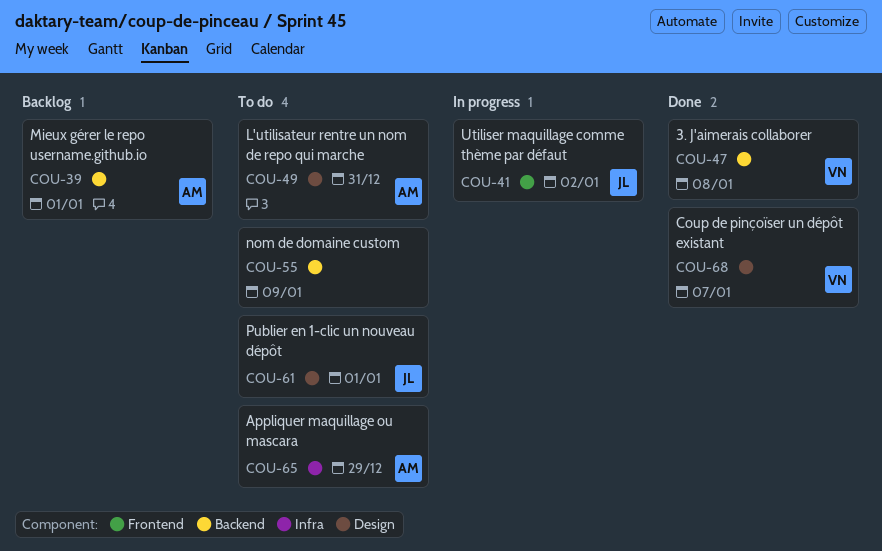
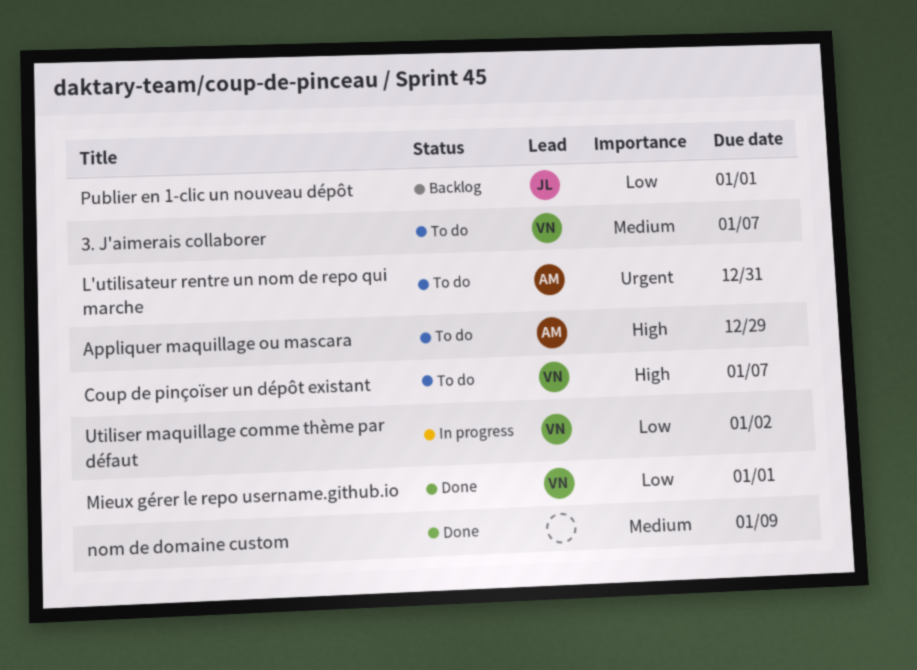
3. J'aimerais collaborer, status: Done -> To do
3. J'aimerais collaborer, due: Jan 8 -> Jan 7
Coup de pinçoïser un dépôt existant, status: Done -> To do
Mieux gérer le repo username.github.io, status: Backlog -> Done
Mieux gérer le repo username.github.io, owner: AM -> VN
nom de domaine custom, status: To do -> Done
Publier en 1-clic un nouveau dépôt, status: To do -> Backlog
Utiliser maquillage comme thème par défaut, owner: JL -> VN

